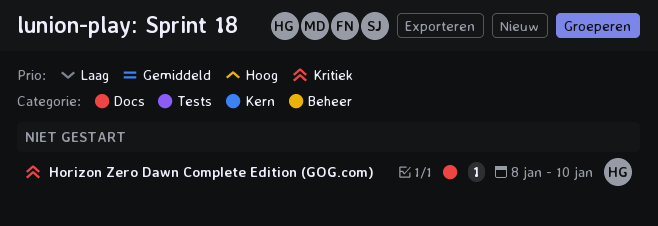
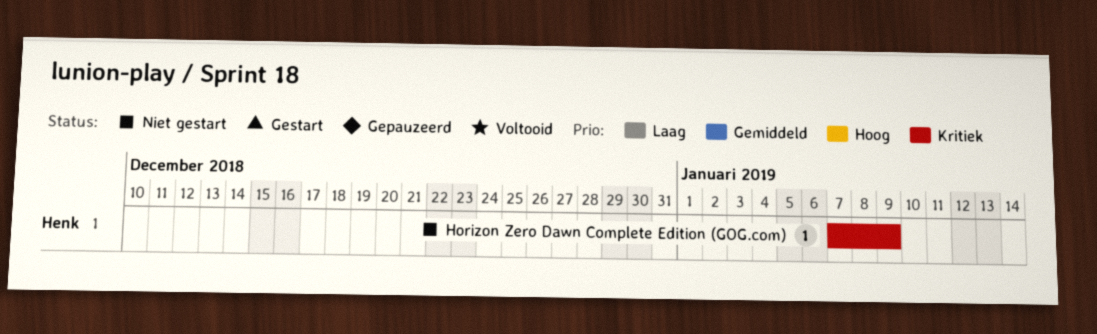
Horizon Zero Dawn Complete Edition (GOG.com), start: Jan 8 -> Jan 7
Horizon Zero Dawn Complete Edition (GOG.com), due: Jan 10 -> Jan 9

